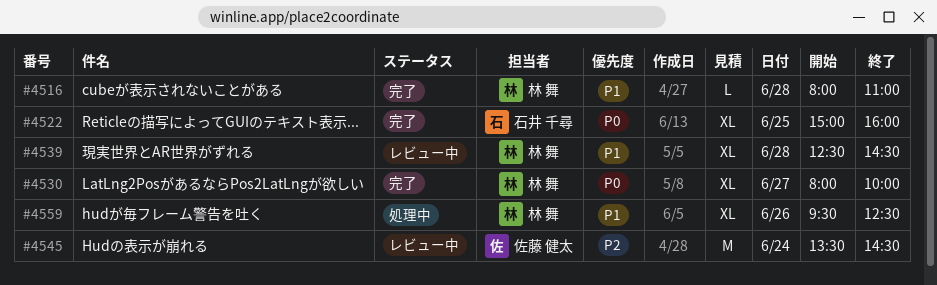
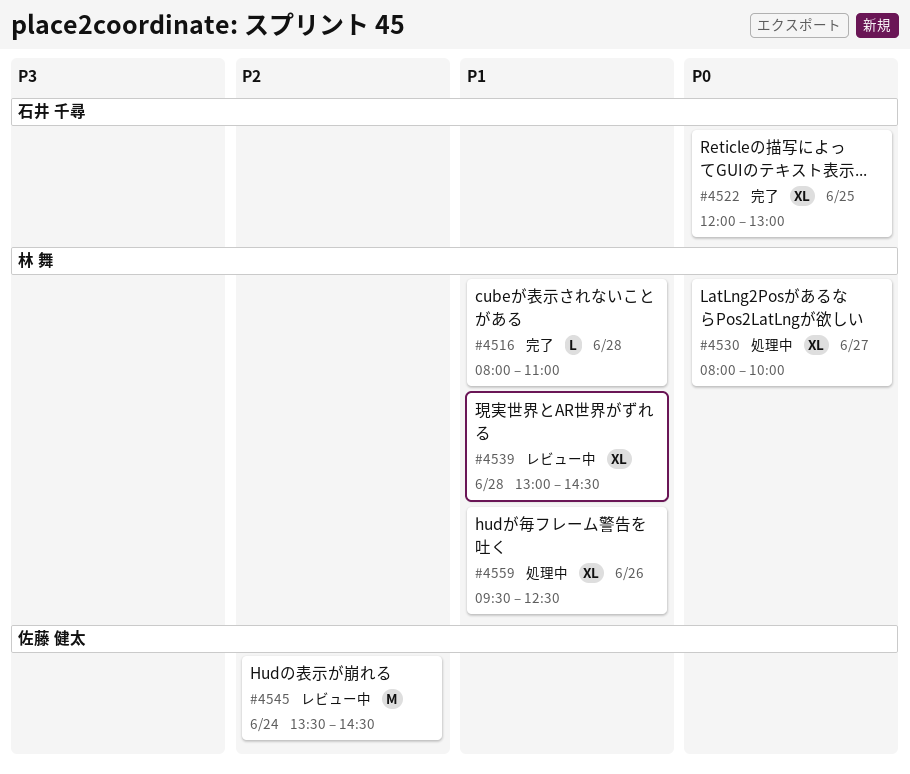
#4522, begins: 15:00 -> 12:00
#4522, ends: 16:00 -> 13:00
#4530, status: 完了 -> 処理中
#4539, begins: 12:30 -> 13:00

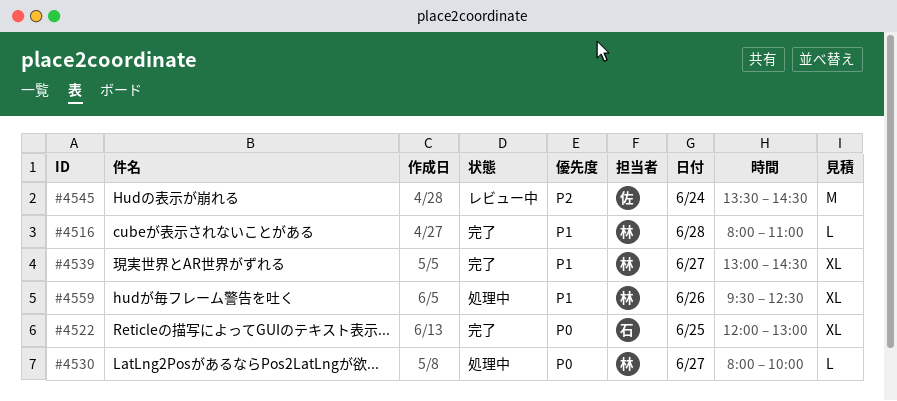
#4530, estimate: XL -> L
#4539, status: レビュー中 -> 完了
#4539, day: Jun 28 -> Jun 27

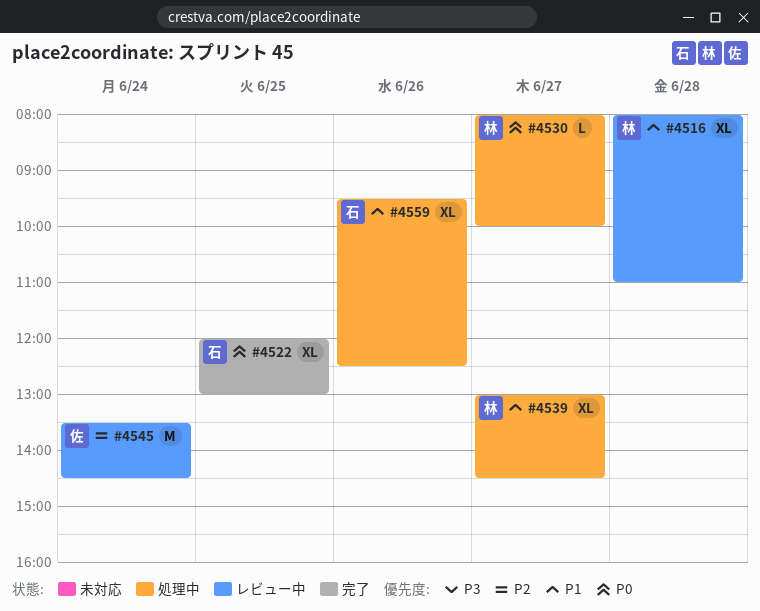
#4516, status: 完了 -> レビュー中
#4516, estimate: L -> XL
#4539, status: 完了 -> 処理中
#4559, owner: 林 -> 石

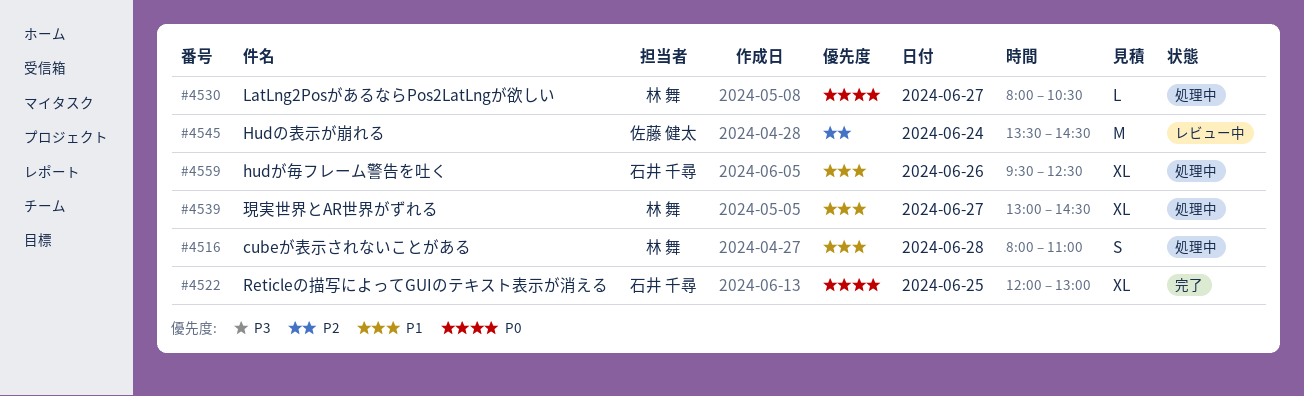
#4516, status: レビュー中 -> 処理中
#4516, estimate: XL -> S
#4530, ends: 10:00 -> 10:30

